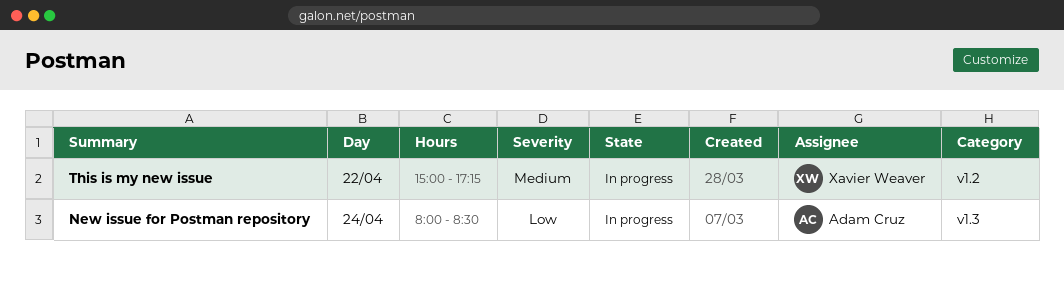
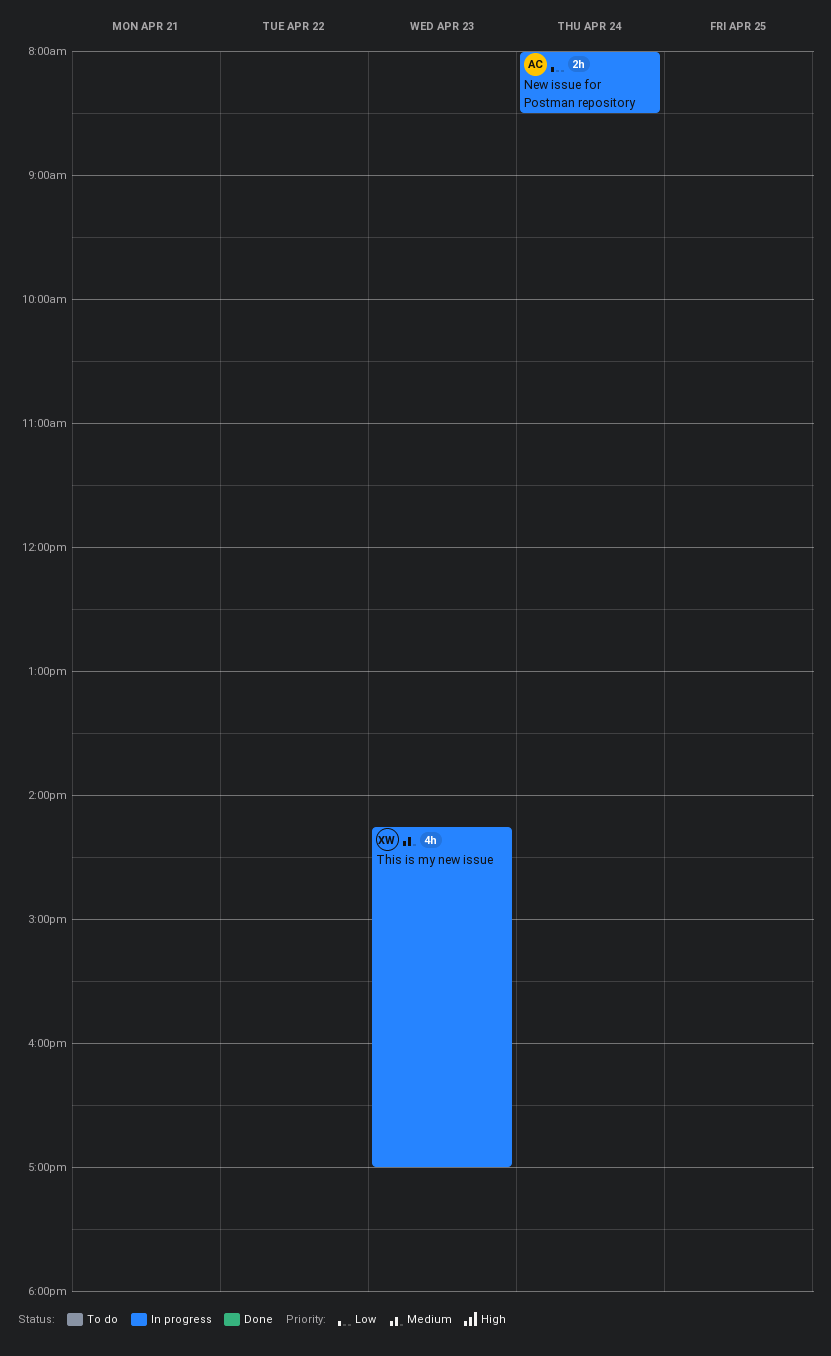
This is my new issue, day: Apr 22 -> Apr 23
This is my new issue, begins: 15:00 -> 14:15
This is my new issue, ends: 17:15 -> 17:00

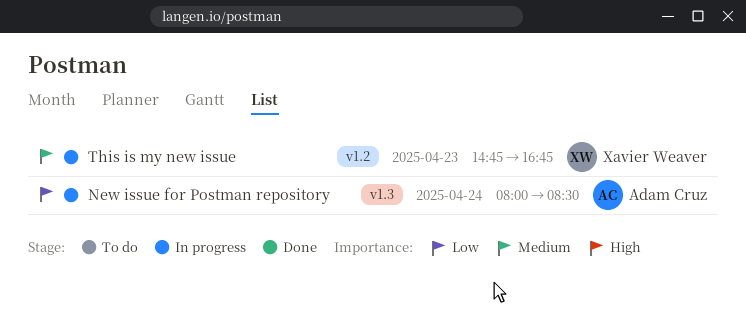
This is my new issue, begins: 14:15 -> 14:45
This is my new issue, ends: 17:00 -> 16:45

